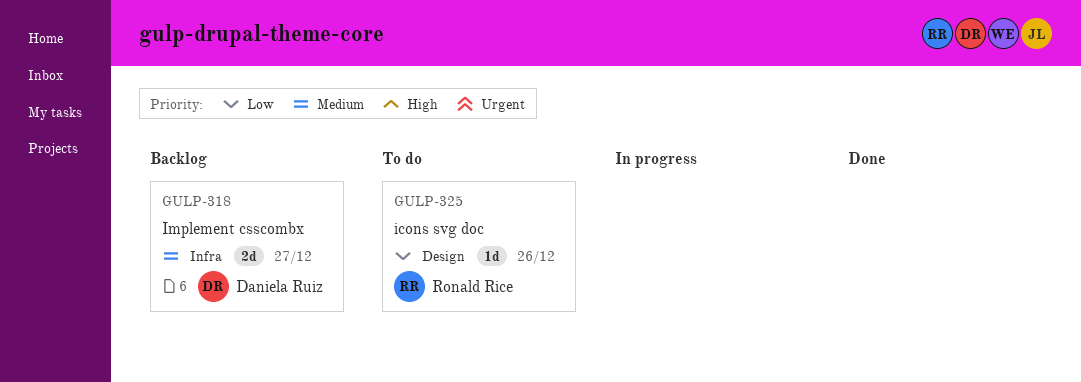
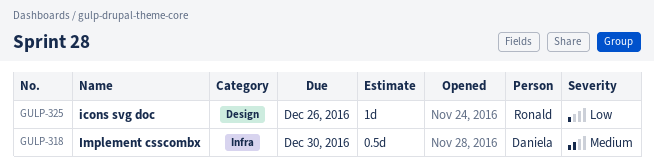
GULP-318, estimate: 2d -> 0.5d
GULP-318, due: Dec 27 -> Dec 30

